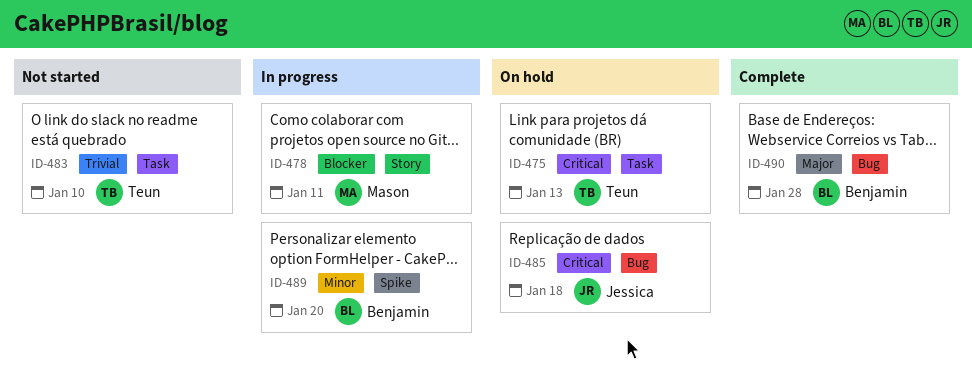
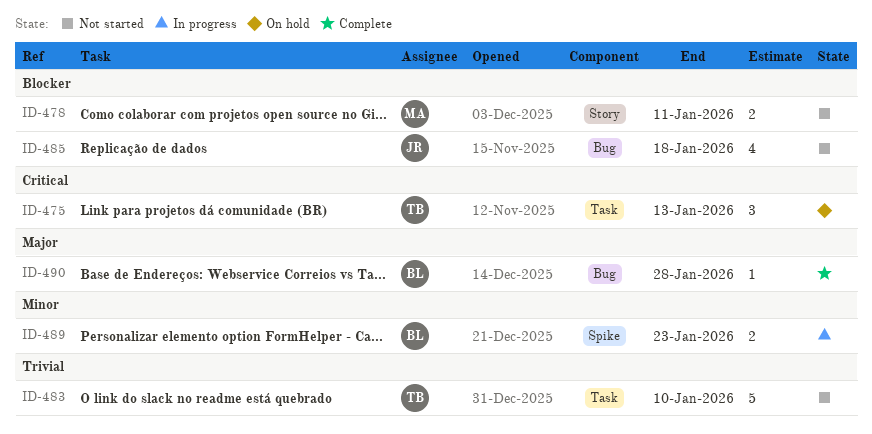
ID-478, status: In progress -> Not started
ID-485, status: On hold -> Not started
ID-485, priority: Critical -> Blocker
ID-489, due: Jan 20 -> Jan 23

